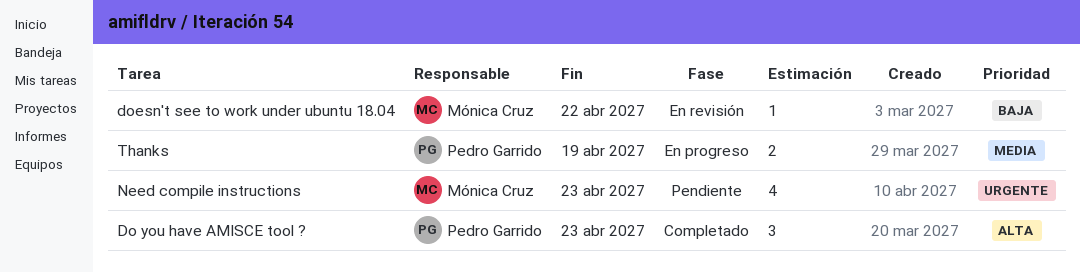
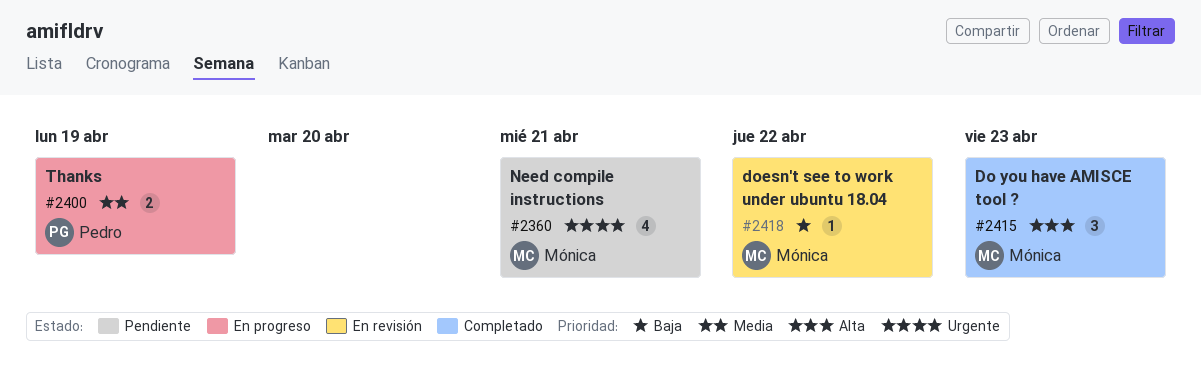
Do you have AMISCE tool ?, owner: Pedro Garrido -> Mónica Cruz
Need compile instructions, due: Apr 23 -> Apr 21

